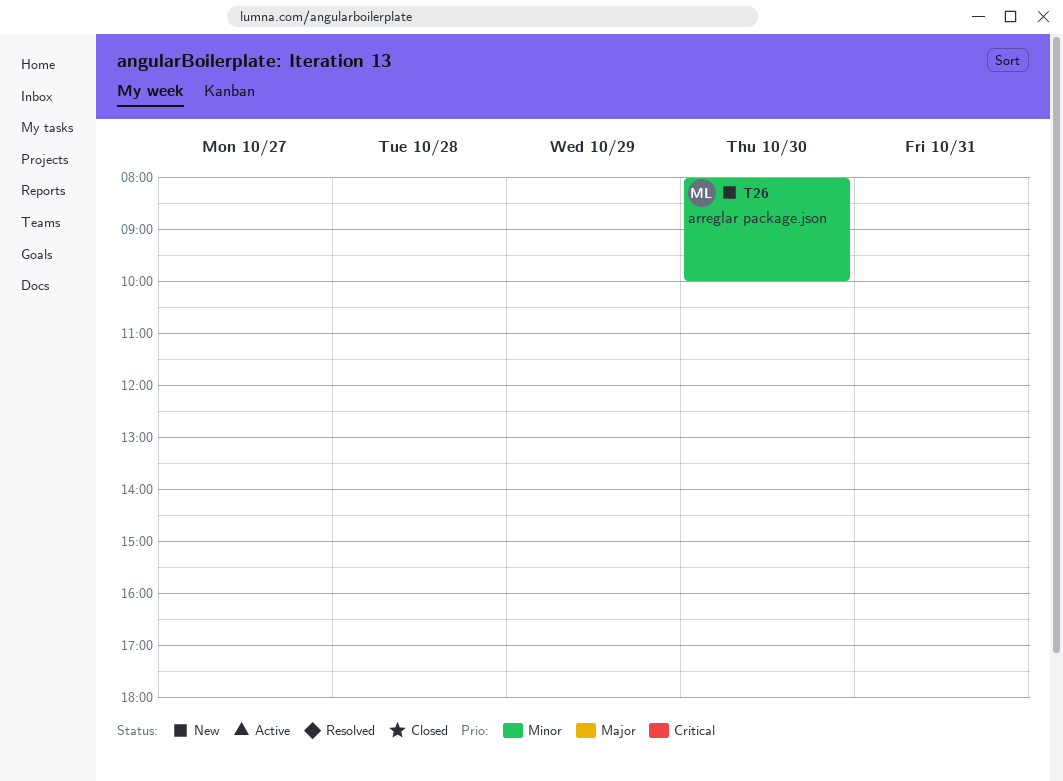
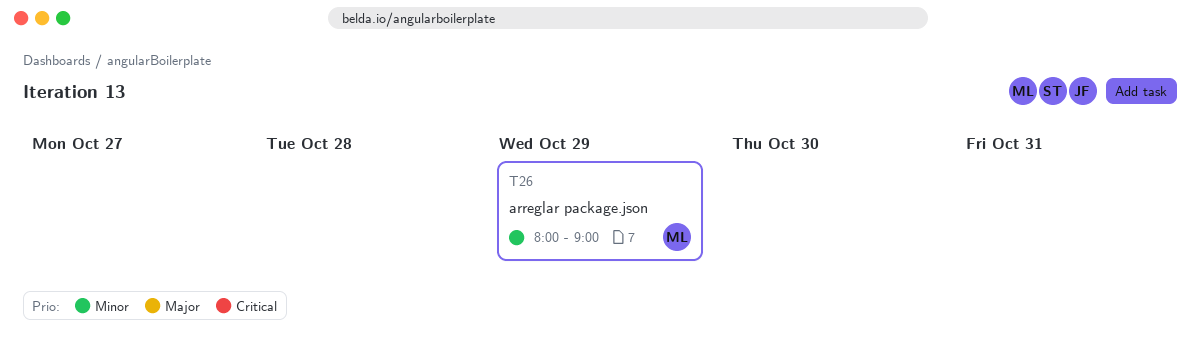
T26, day: Oct 30 -> Oct 29
T26, ends: 10:00 -> 09:00

